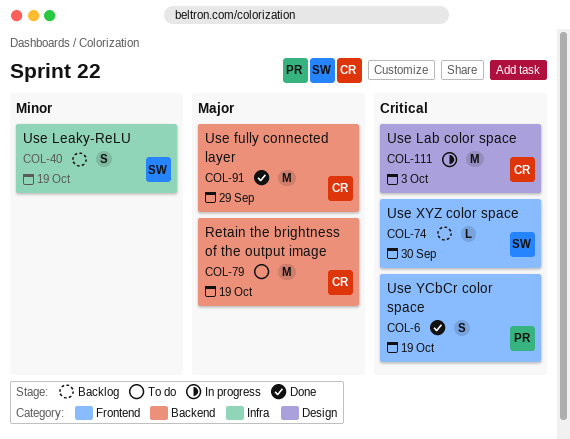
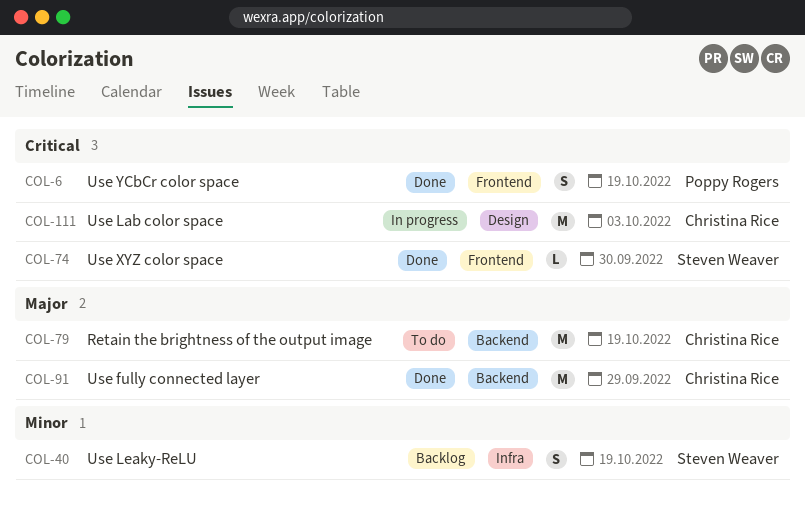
COL-74, status: Backlog -> Done

